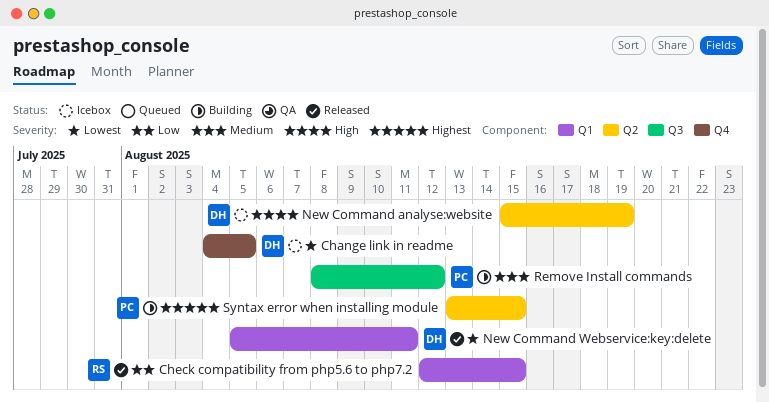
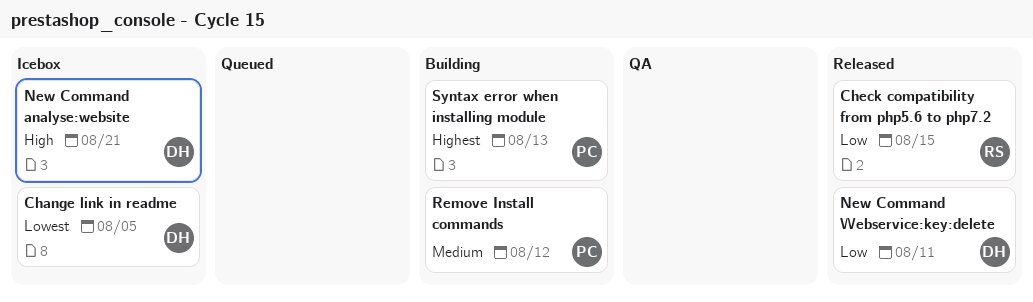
New Command analyse:website, due: Aug 19 -> Aug 21
New Command Webservice:key:delete, priority: Lowest -> Low
Syntax error when installing module, due: Aug 15 -> Aug 13

